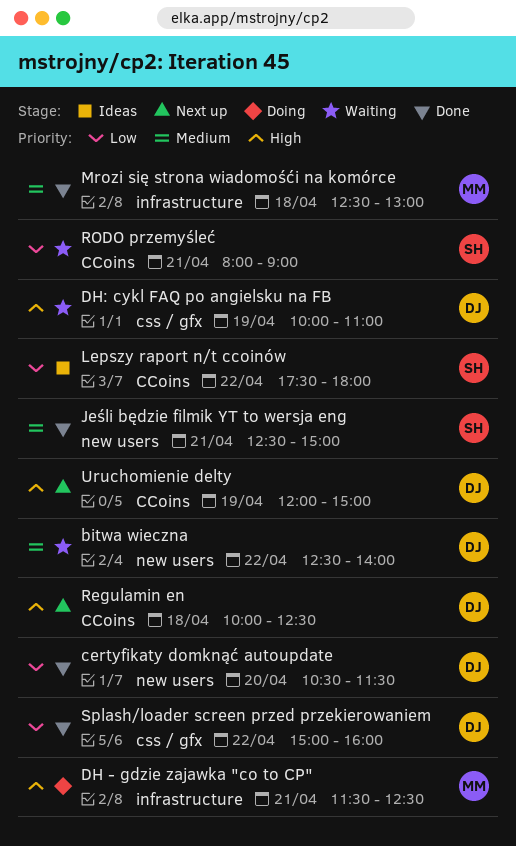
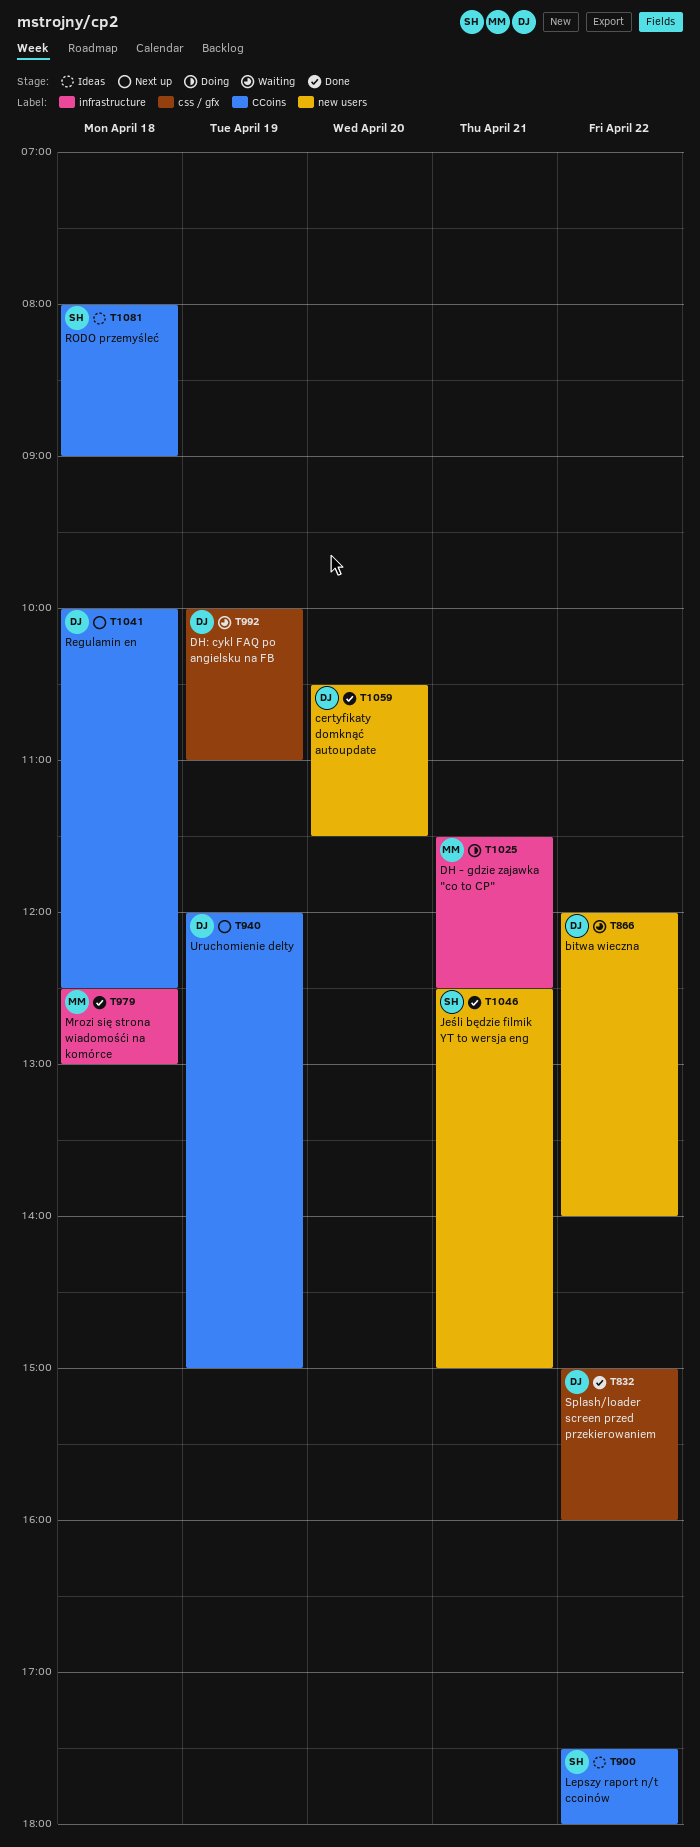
bitwa wieczna, begins: 12:30 -> 12:00
RODO przemyśleć, status: Waiting -> Ideas
RODO przemyśleć, day: Apr 21 -> Apr 18

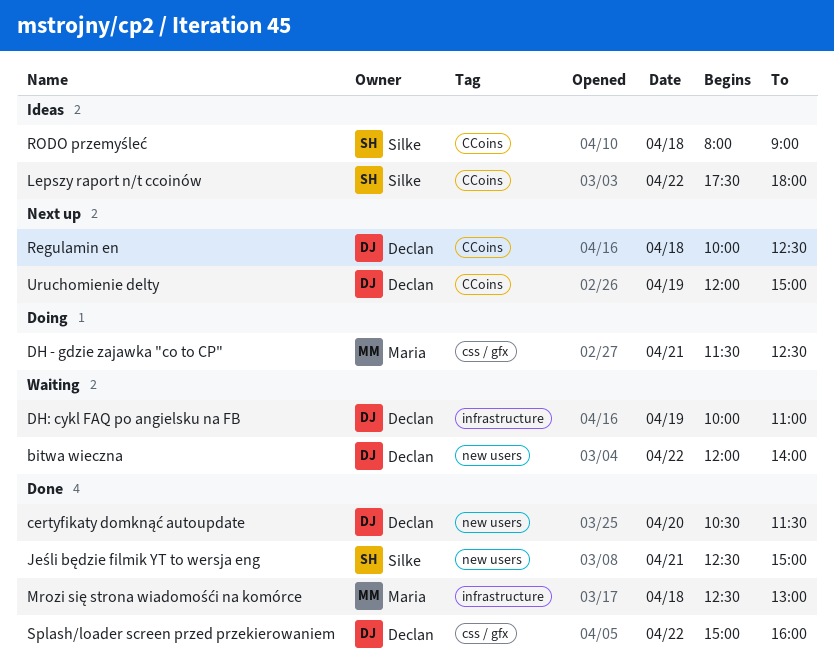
DH - gdzie zajawka "co to CP", label: infrastructure -> css / gfx
DH: cykl FAQ po angielsku na FB, label: css / gfx -> infrastructure

